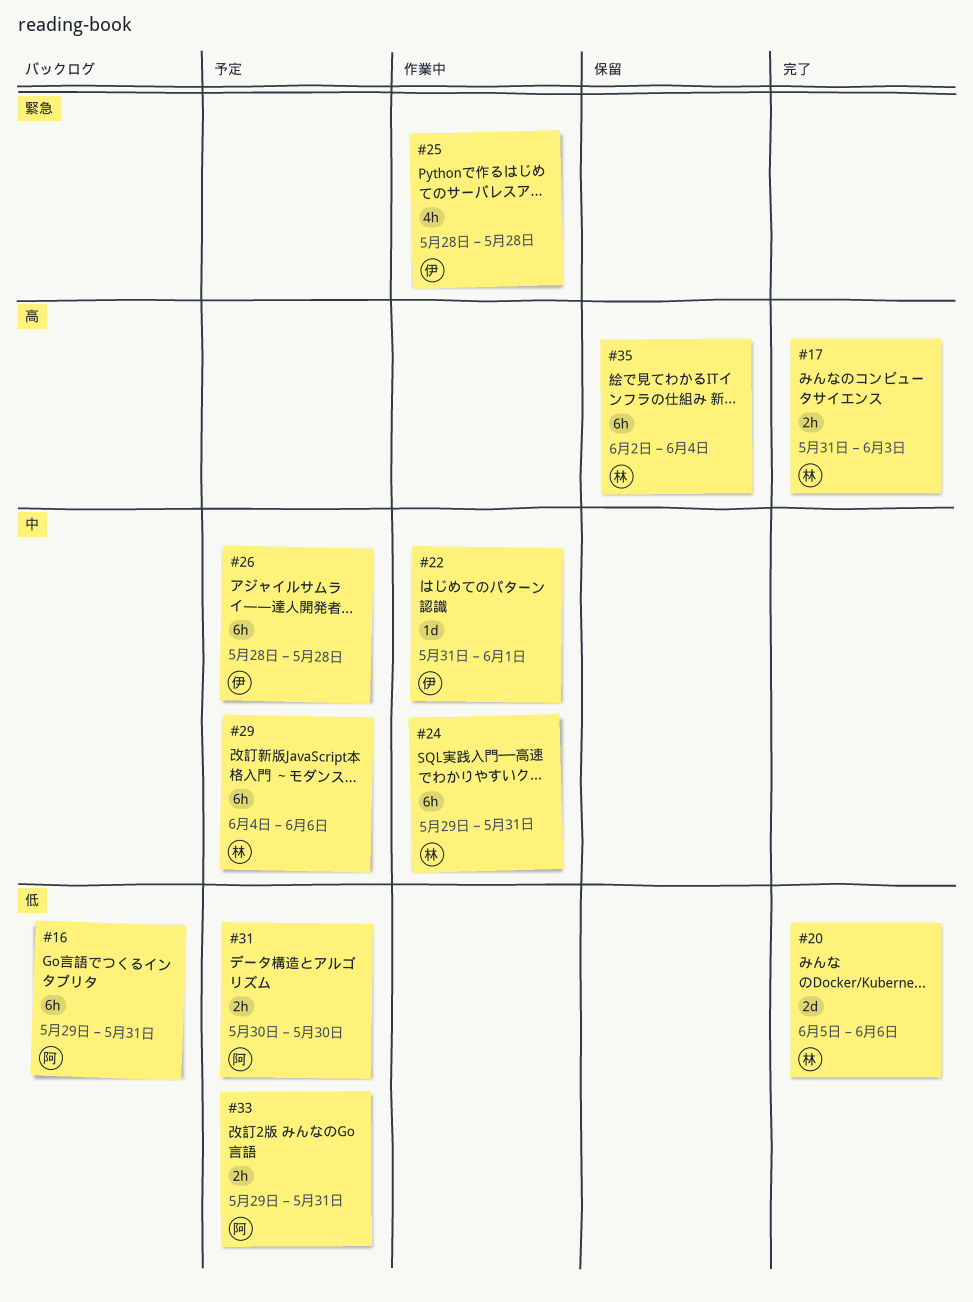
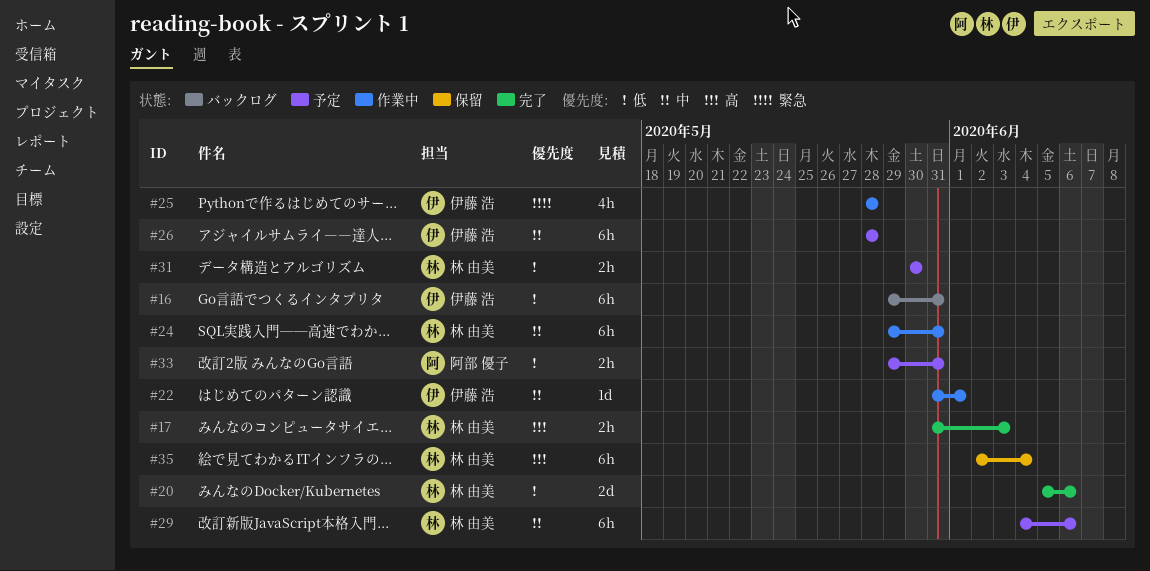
#16, owner: 阿部 優子 -> 伊藤 浩
#31, owner: 阿部 優子 -> 林 由美

